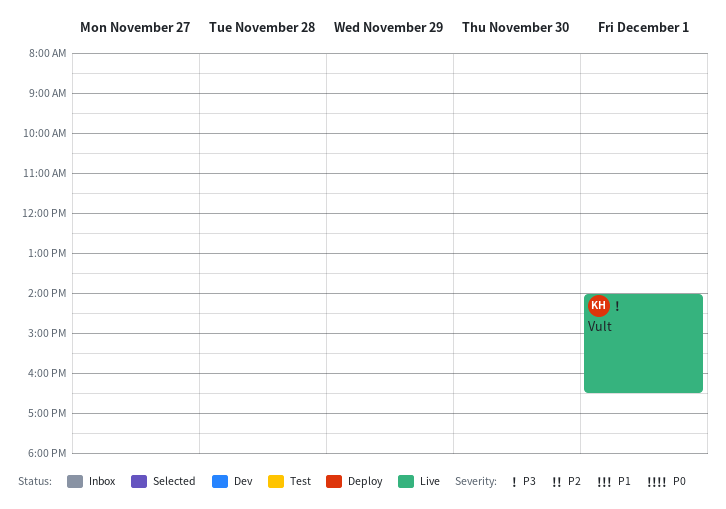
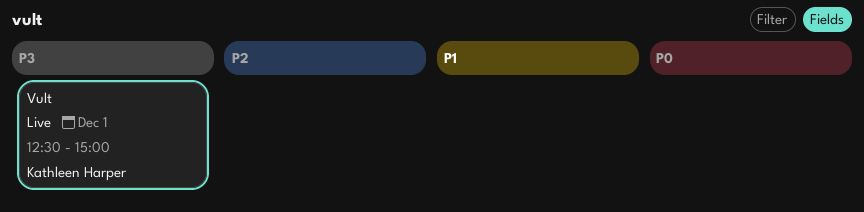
Vult, begins: 14:00 -> 12:30
Vult, ends: 16:30 -> 15:00

